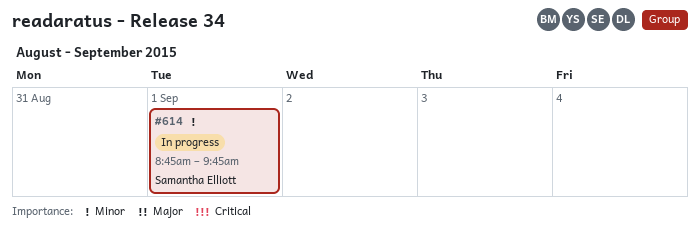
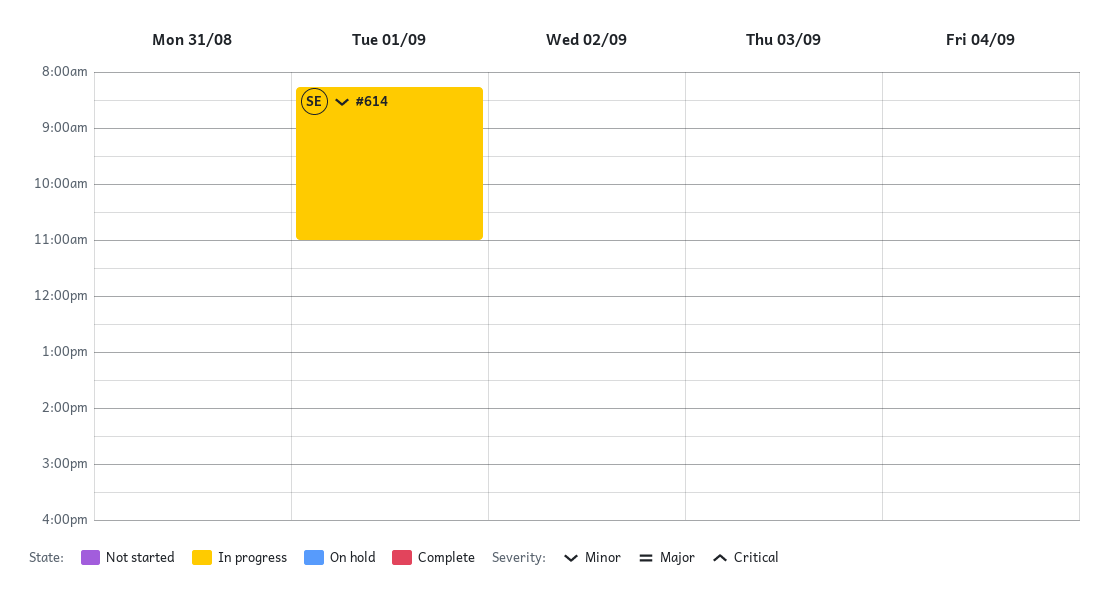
#614, begins: 08:45 -> 08:15
#614, ends: 09:45 -> 11:00

